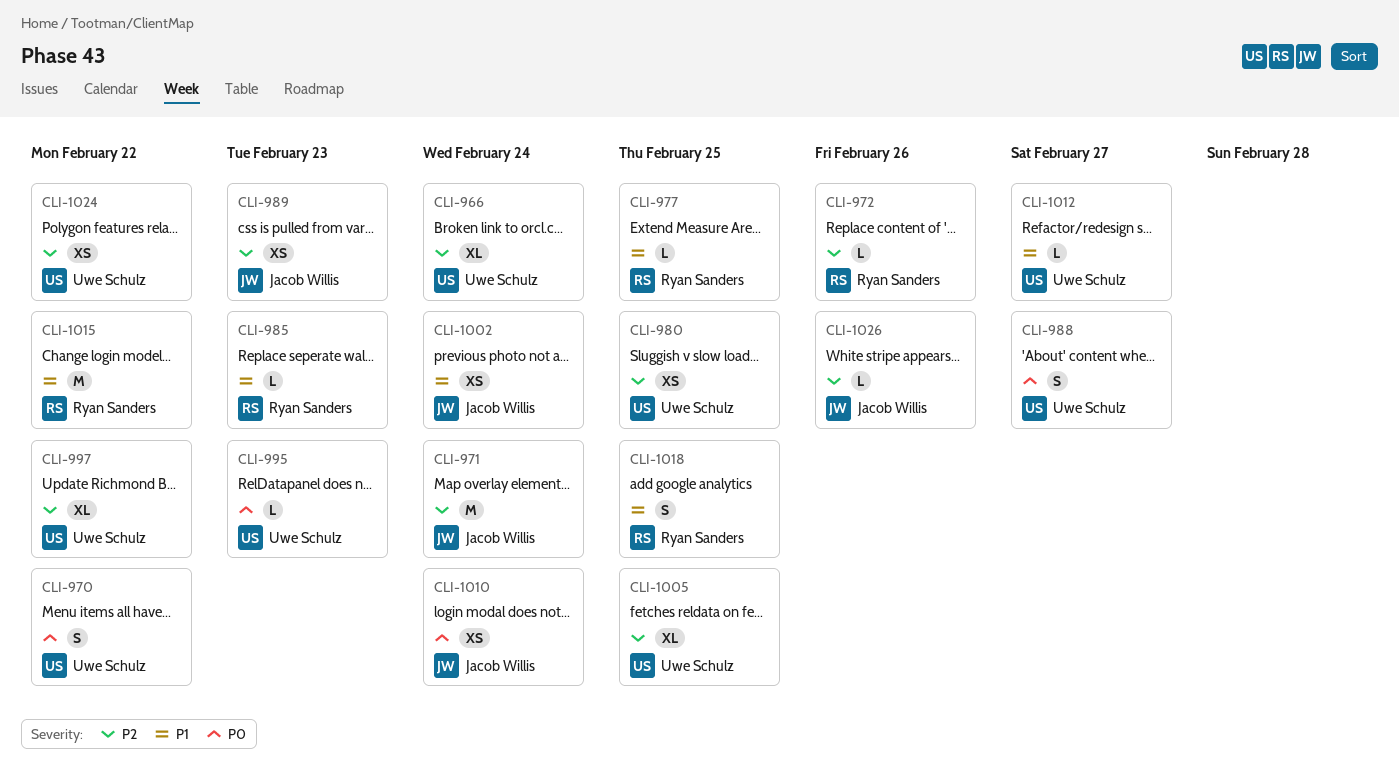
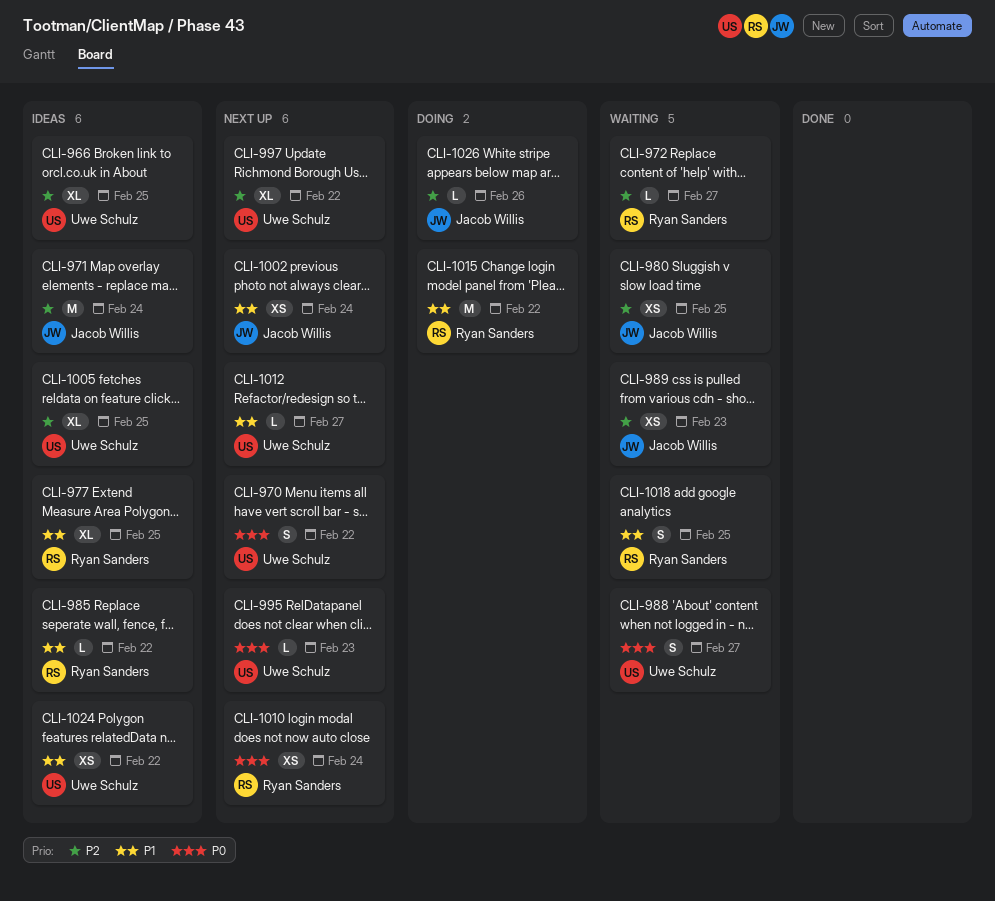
CLI-966, due: Feb 24 -> Feb 25
CLI-972, due: Feb 26 -> Feb 27
CLI-977, estimate: L -> XL
CLI-980, owner: Uwe Schulz -> Jacob Willis
CLI-985, due: Feb 23 -> Feb 22
CLI-1010, owner: Jacob Willis -> Ryan Sanders
CLI-1024, priority: P2 -> P1

